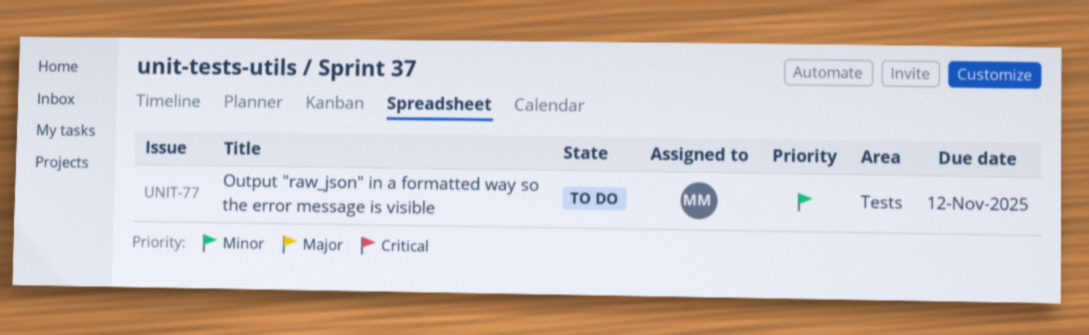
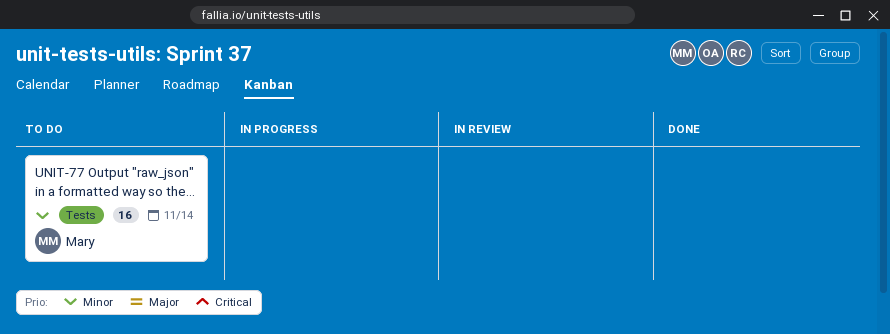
UNIT-77, due: Nov 12 -> Nov 14

